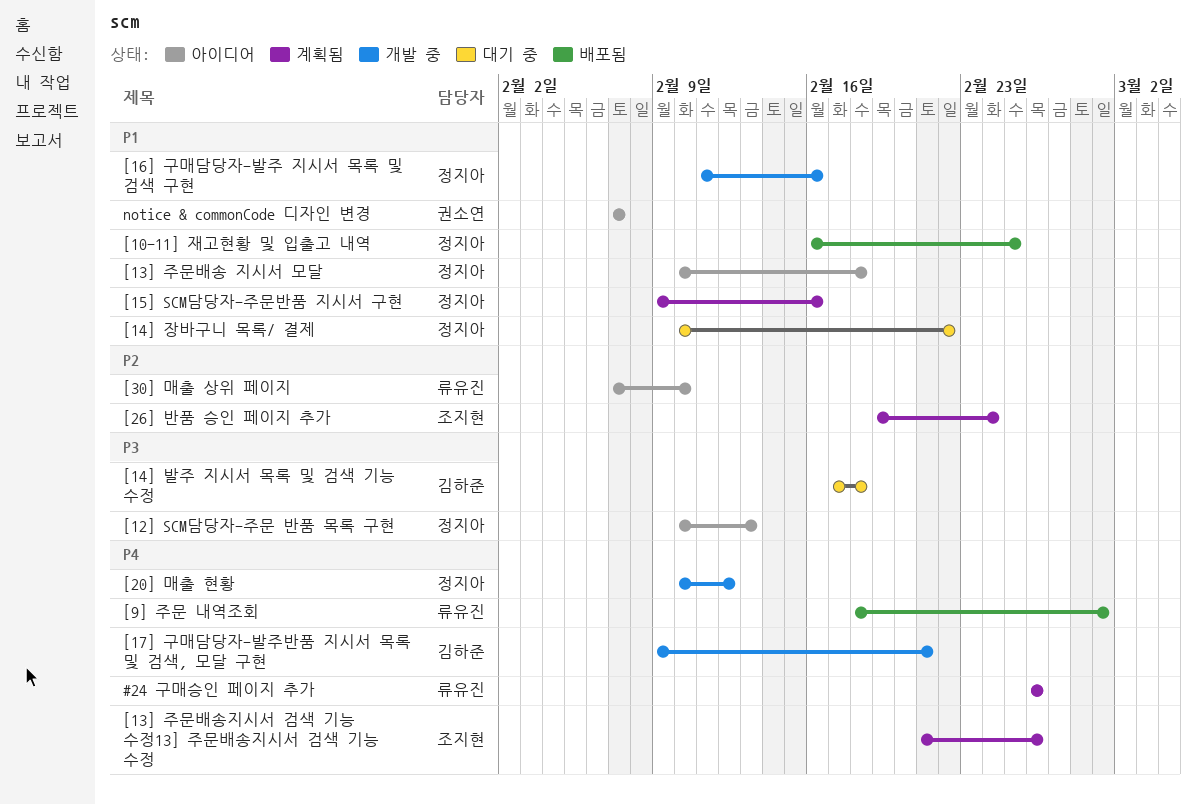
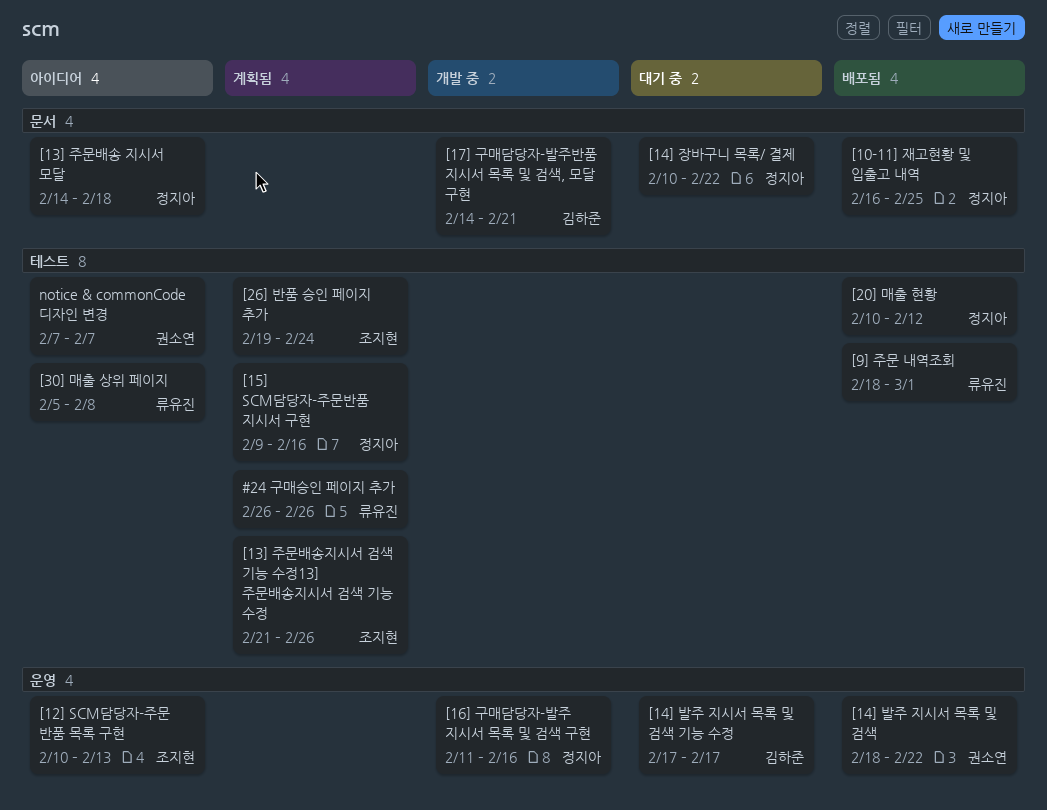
[12] SCM담당자-주문 반품 목록 구현, owner: 정지아 -> 조지현
[13] 주문배송 지시서 모달, start: Feb 10 -> Feb 14
[14] 발주 지시서 목록 및 검색: none -> present
[14] 발주 지시서 목록 및 검색 기능 수정, due: Feb 18 -> Feb 17
[17] 구매담당자-발주반품 지시서 목록 및 검색, 모달 구현, start: Feb 9 -> Feb 14
[20] 매출 현황, status: 개발 중 -> 배포됨
[30] 매출 상위 페이지, start: Feb 7 -> Feb 5
[30] 매출 상위 페이지, due: Feb 10 -> Feb 8

